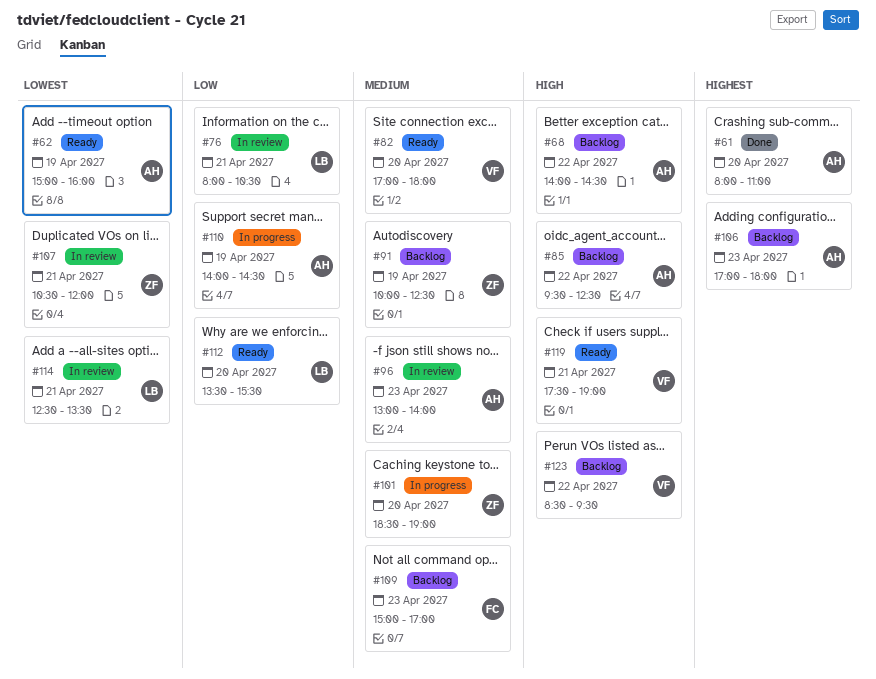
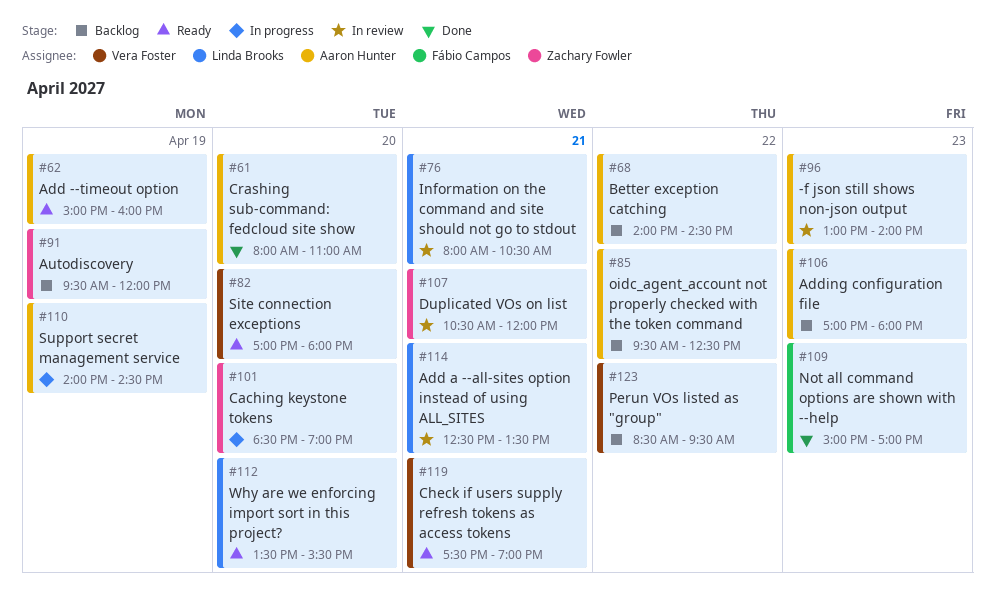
#91, begins: 10:00 -> 09:30
#91, ends: 12:30 -> 12:00
#109, status: Backlog -> Done

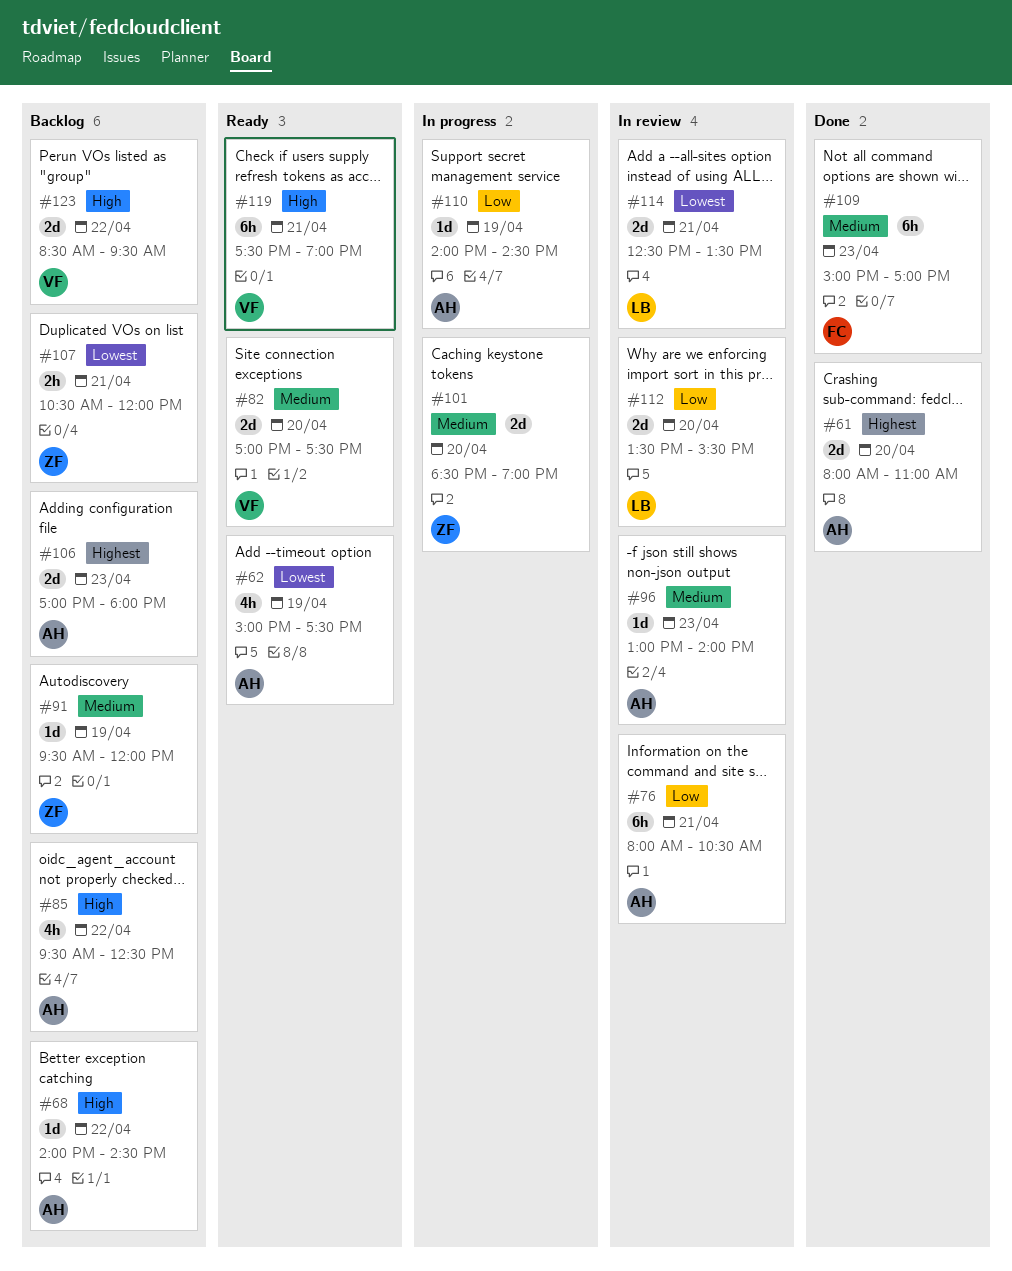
#62, ends: 16:00 -> 17:30
#76, owner: Linda Brooks -> Aaron Hunter
#82, ends: 18:00 -> 17:30
#107, status: In review -> Backlog
#112, status: Ready -> In review

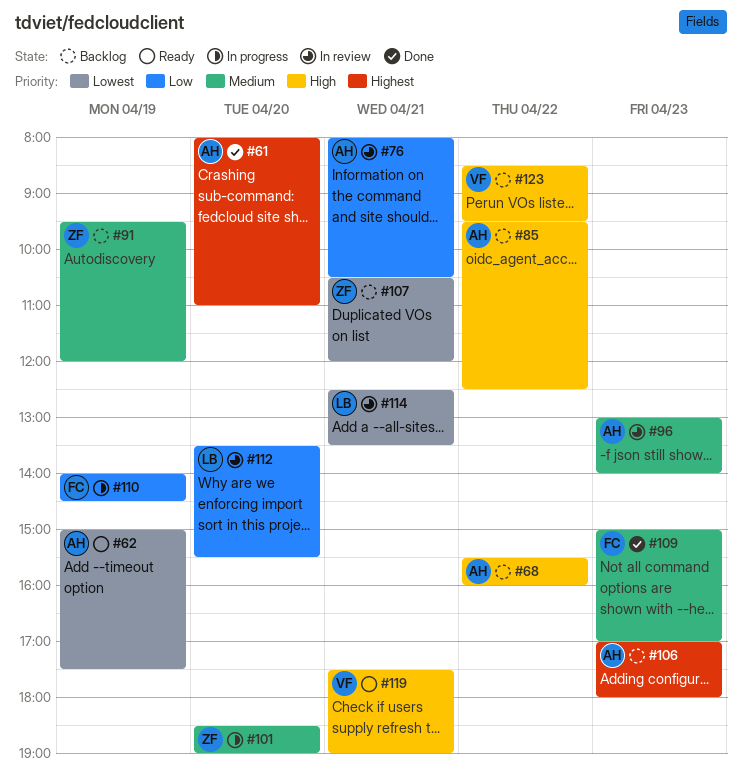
#68, begins: 14:00 -> 15:30
#68, ends: 14:30 -> 16:00
#82: present -> none
#110, owner: AH -> FC

